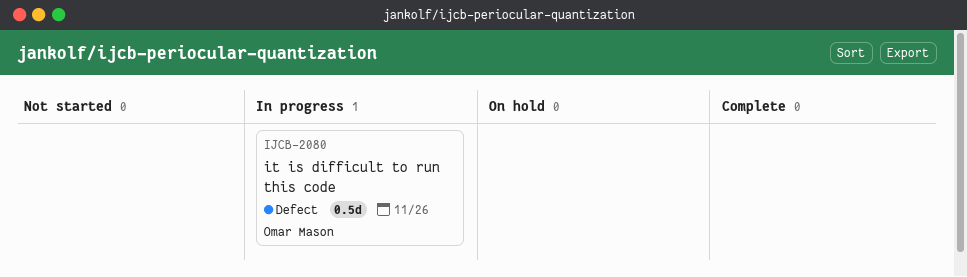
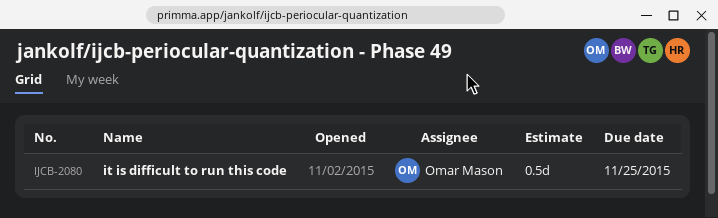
IJCB-2080, due: Nov 26 -> Nov 25

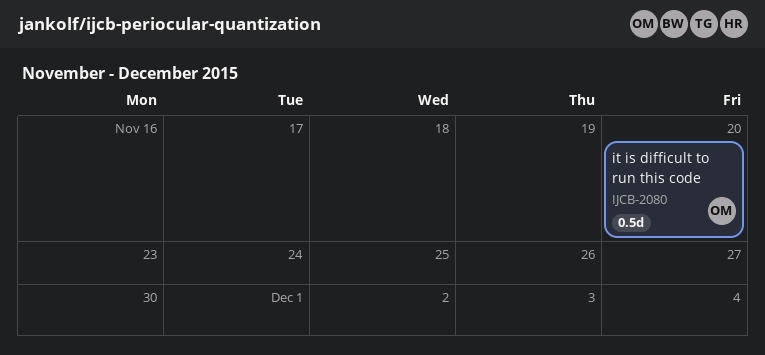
IJCB-2080, due: Nov 25 -> Nov 20

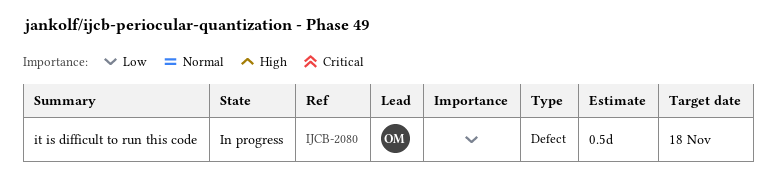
IJCB-2080, due: Nov 20 -> Nov 18

